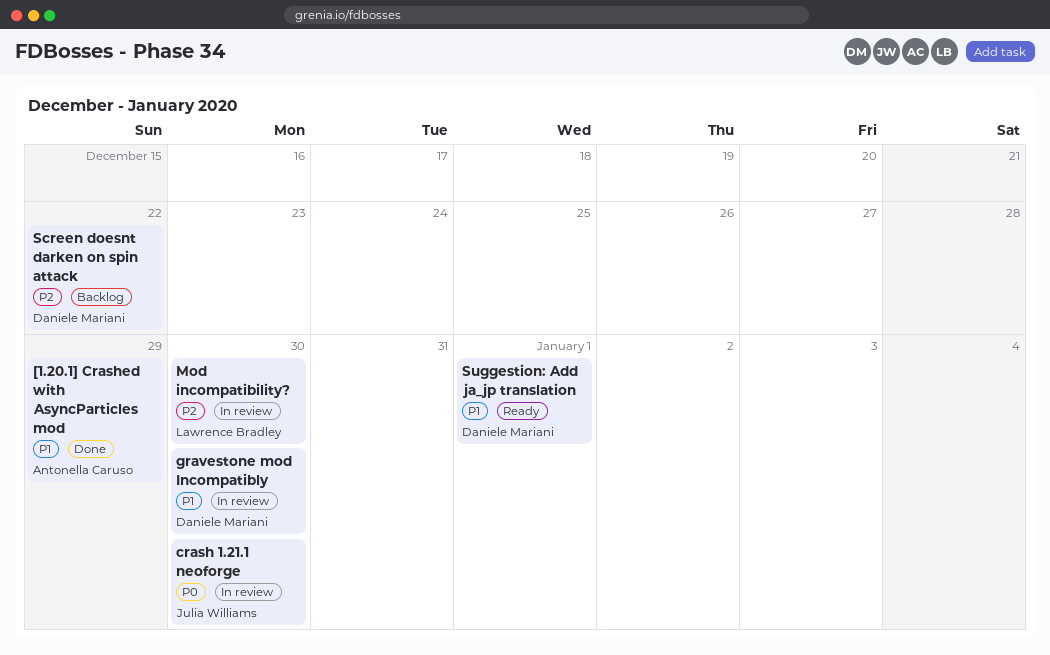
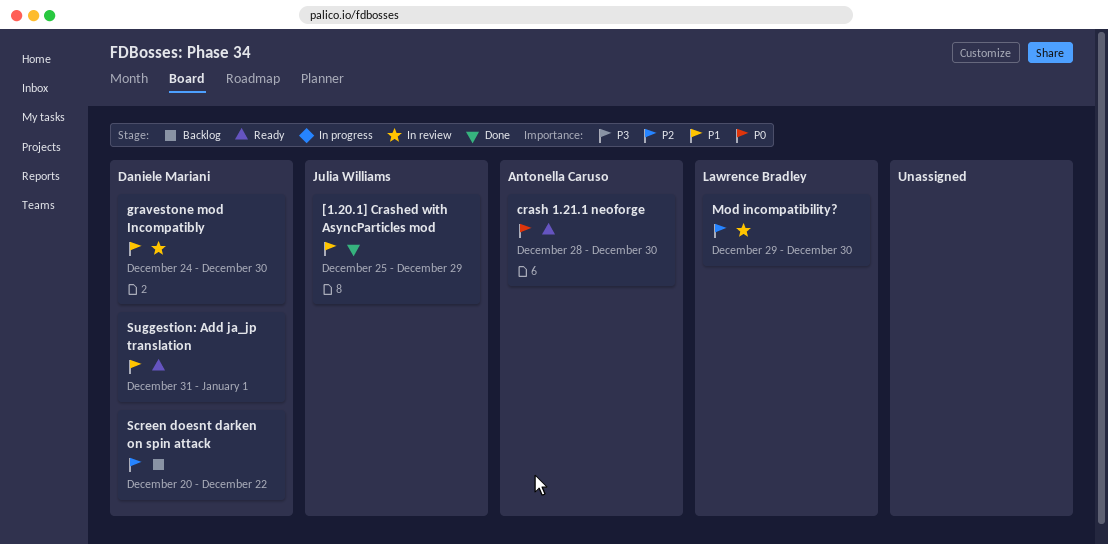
[1.20.1] Crashed with AsyncParticles mod, owner: Antonella Caruso -> Julia Williams
crash 1.21.1 neoforge, status: In review -> Ready
crash 1.21.1 neoforge, owner: Julia Williams -> Antonella Caruso

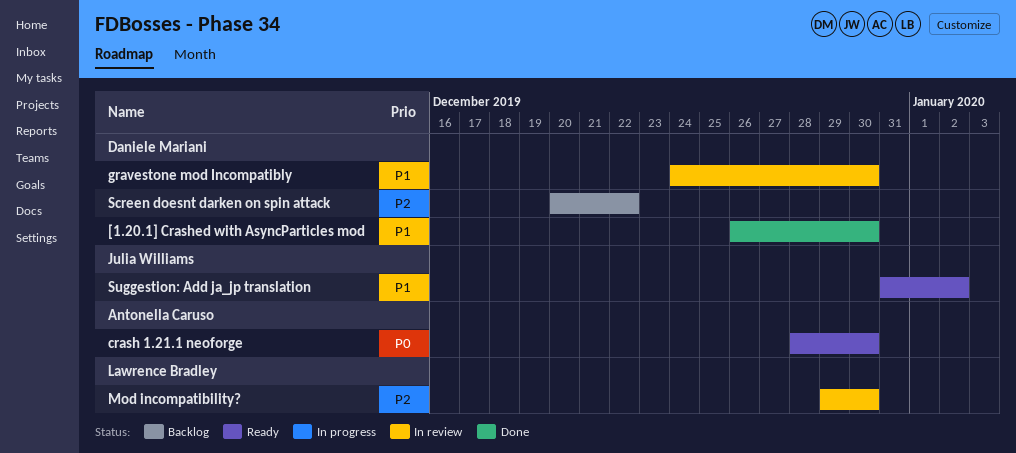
[1.20.1] Crashed with AsyncParticles mod, owner: Julia Williams -> Daniele Mariani
[1.20.1] Crashed with AsyncParticles mod, start: Dec 25 -> Dec 26
[1.20.1] Crashed with AsyncParticles mod, due: Dec 29 -> Dec 30
Suggestion: Add ja_jp translation, owner: Daniele Mariani -> Julia Williams
Suggestion: Add ja_jp translation, due: Jan 1 -> Jan 2

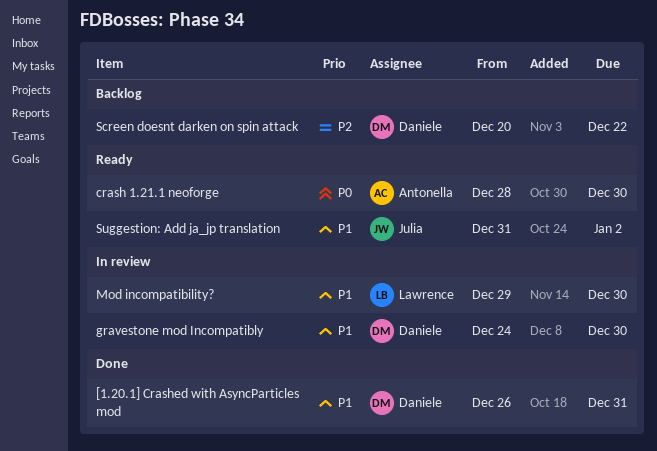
[1.20.1] Crashed with AsyncParticles mod, due: Dec 30 -> Dec 31
Mod incompatibility?, priority: P2 -> P1

